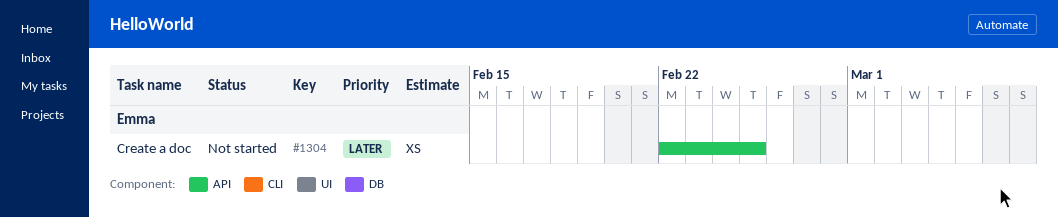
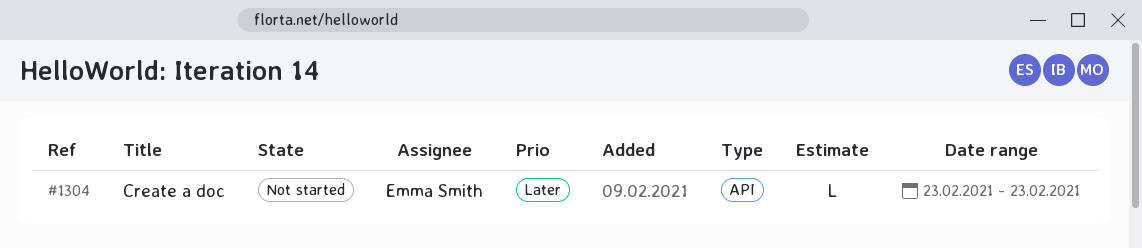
#1304, estimate: XS -> L
#1304, start: Feb 22 -> Feb 23
#1304, due: Feb 25 -> Feb 23

